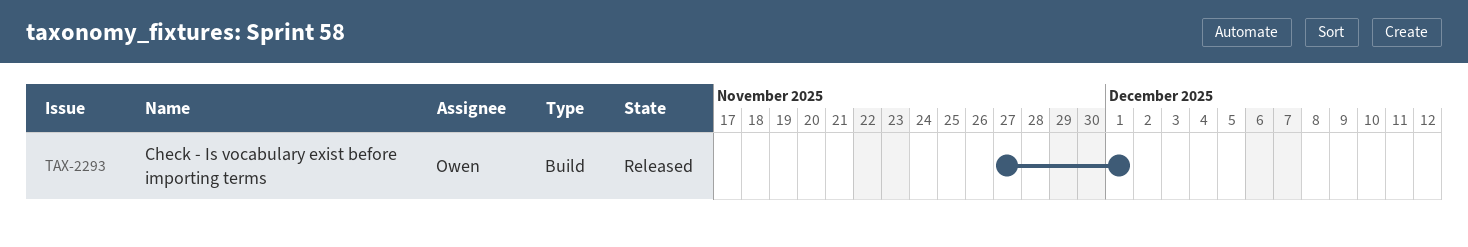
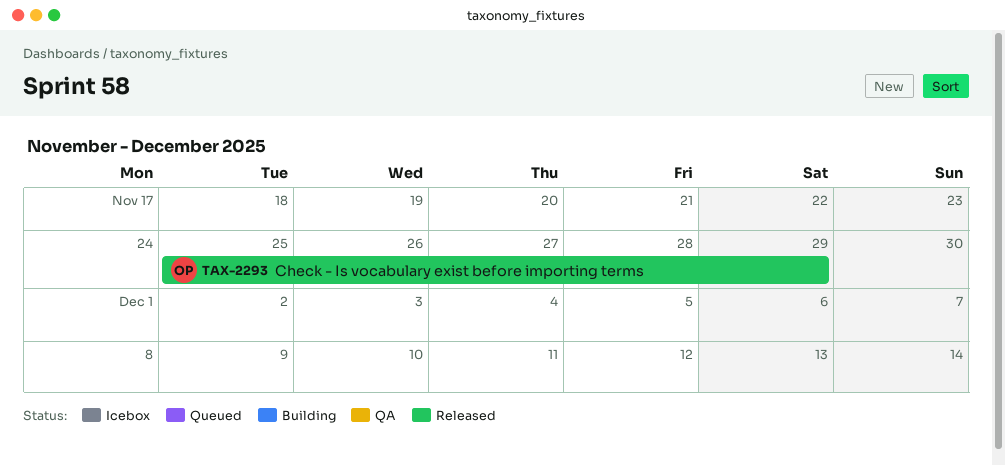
TAX-2293, start: Nov 27 -> Nov 25
TAX-2293, due: Dec 1 -> Nov 29

